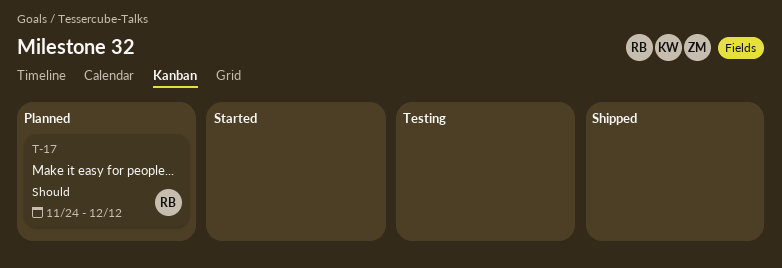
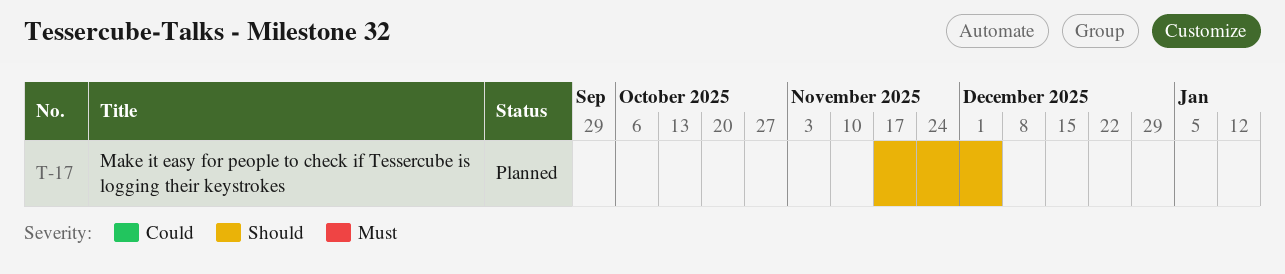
T-17, start: Nov 24 -> Nov 17
T-17, due: Dec 12 -> Dec 5

